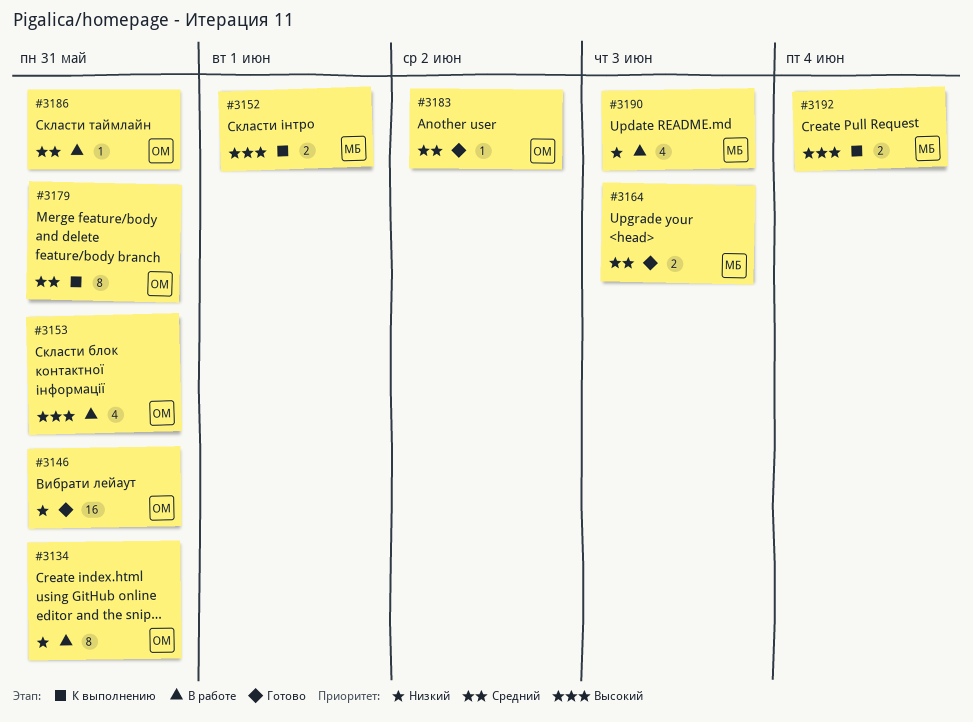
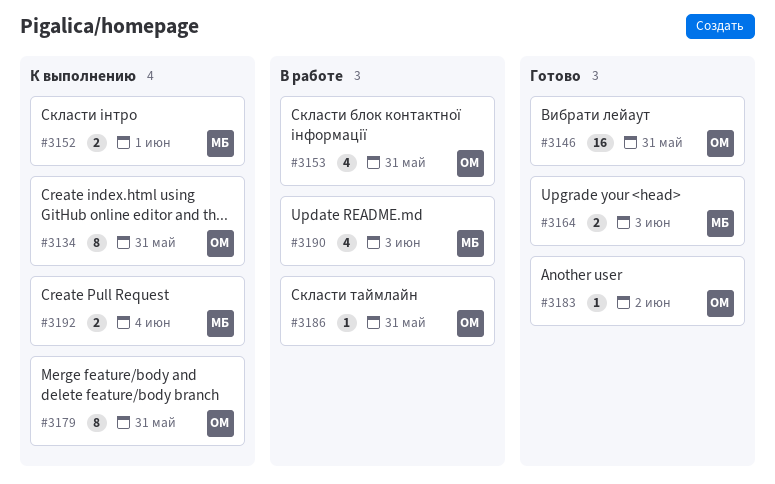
#3134, status: В работе -> К выполнению

